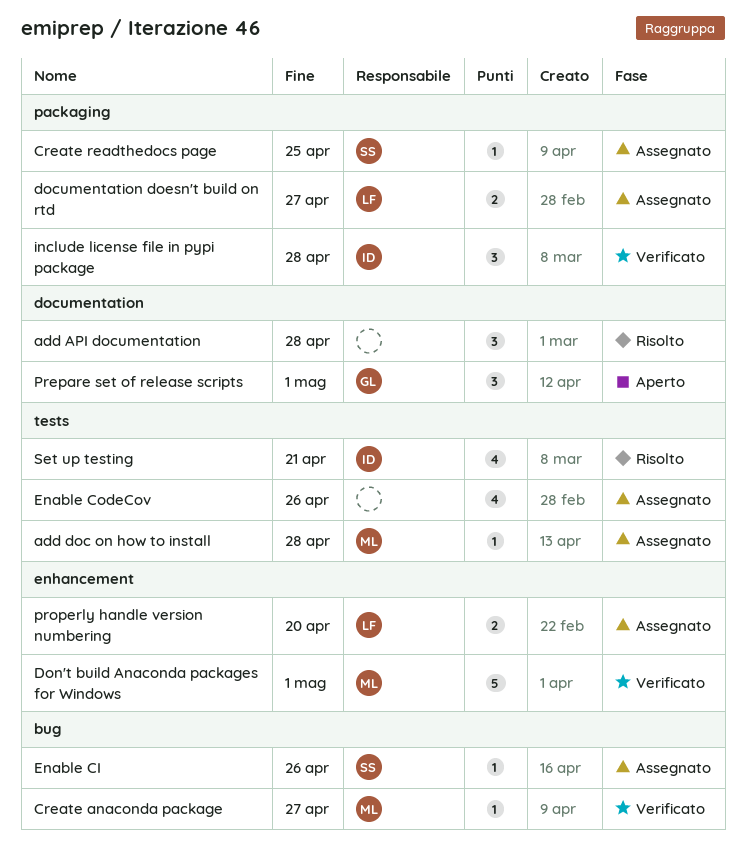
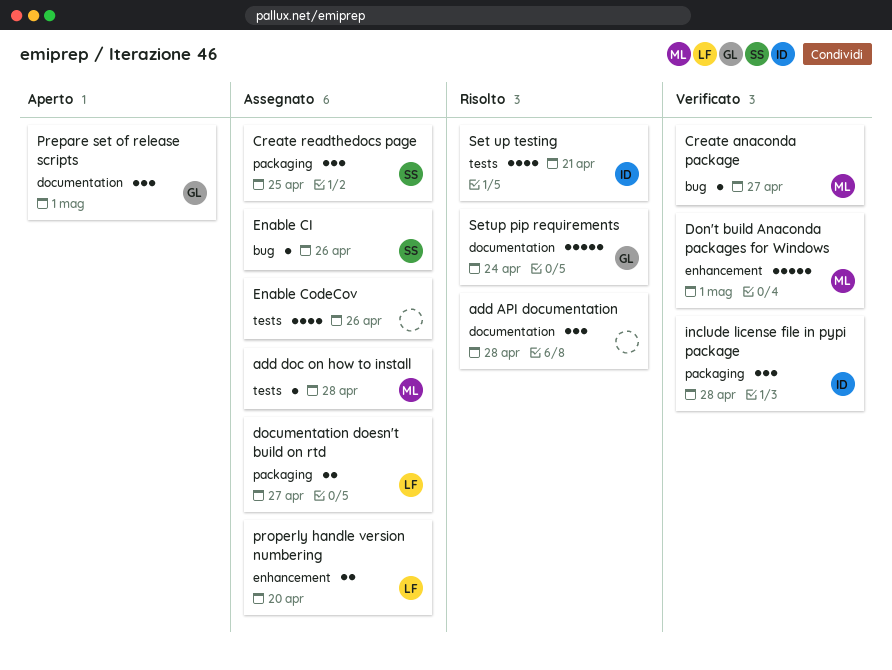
Create readthedocs page, estimate: 1 -> 3
Setup pip requirements: none -> present

